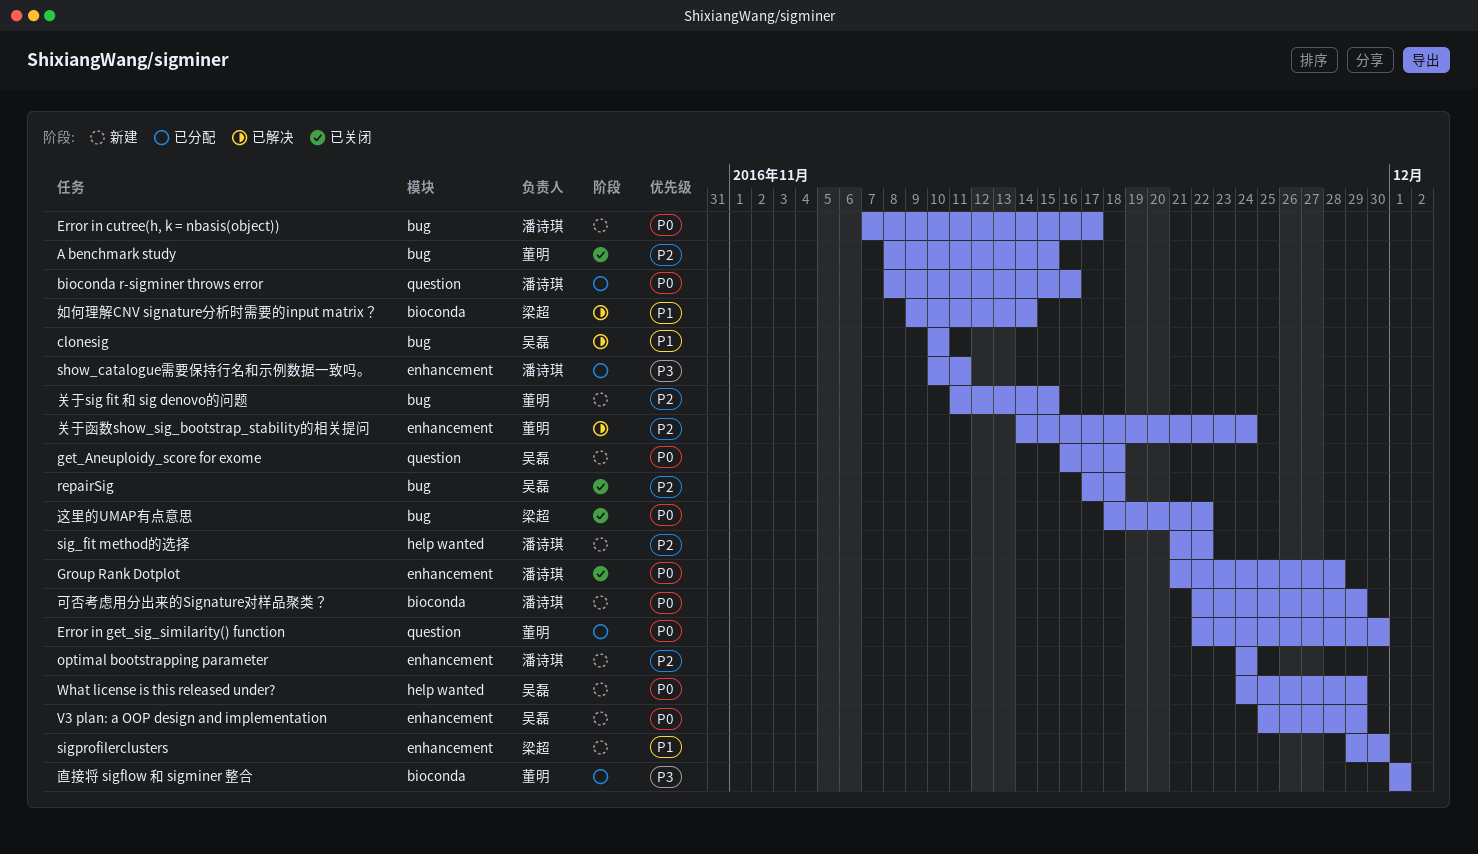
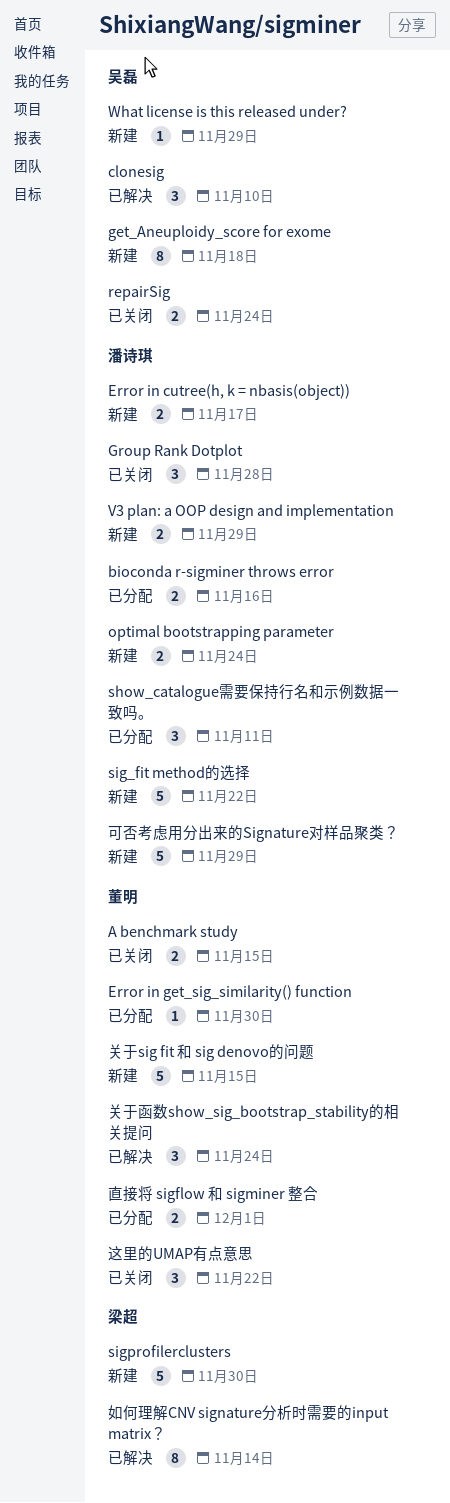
repairSig, due: Nov 18 -> Nov 24
V3 plan: a OOP design and implementation, owner: 吴磊 -> 潘诗琪
这里的UMAP有点意思, owner: 梁超 -> 董明

